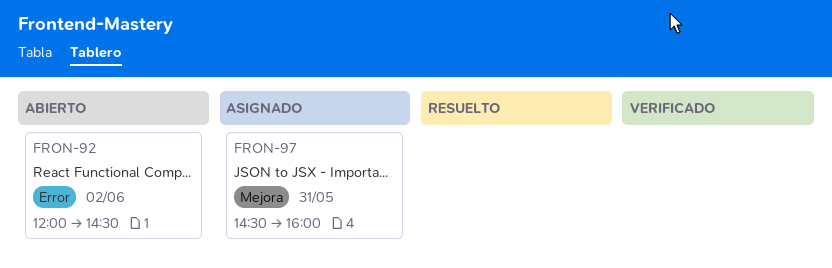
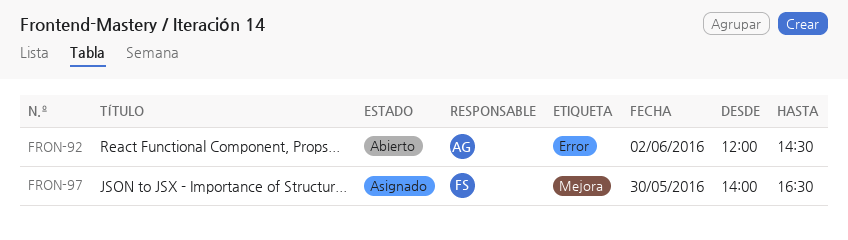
FRON-97, day: May 31 -> May 30
FRON-97, begins: 14:30 -> 14:00
FRON-97, ends: 16:00 -> 16:30

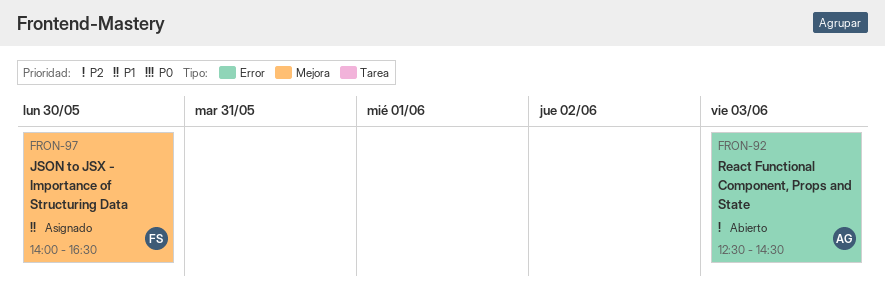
FRON-92, day: Jun 2 -> Jun 3
FRON-92, begins: 12:00 -> 12:30

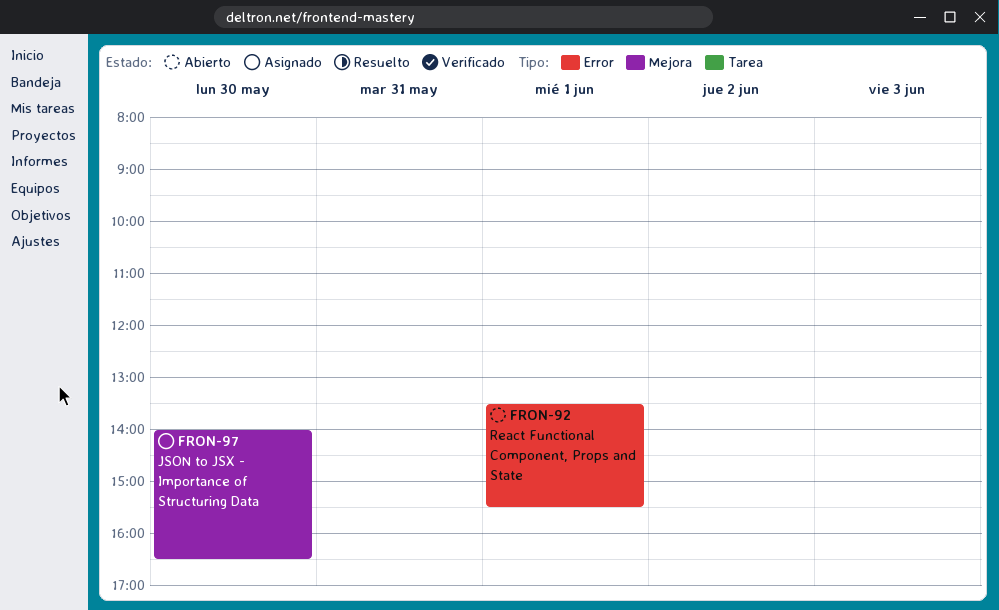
FRON-92, day: Jun 3 -> Jun 1
FRON-92, begins: 12:30 -> 13:30
FRON-92, ends: 14:30 -> 15:30

